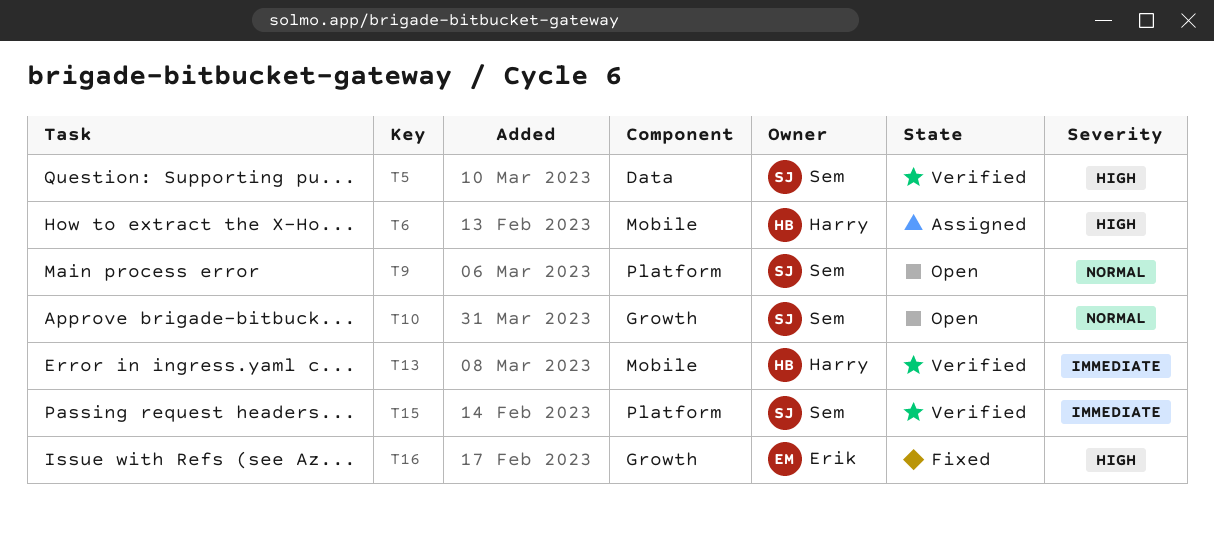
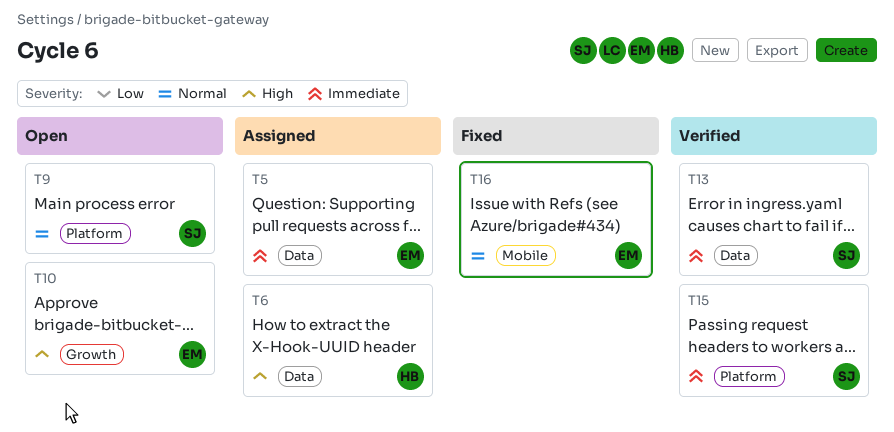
T5, status: Verified -> Assigned
T5, owner: Sem -> Erik
T5, priority: High -> Immediate
T6, label: Mobile -> Data
T10, owner: Sem -> Erik
T10, priority: Normal -> High
T13, owner: Harry -> Sem
T13, label: Mobile -> Data
T16, priority: High -> Normal
T16, label: Growth -> Mobile

